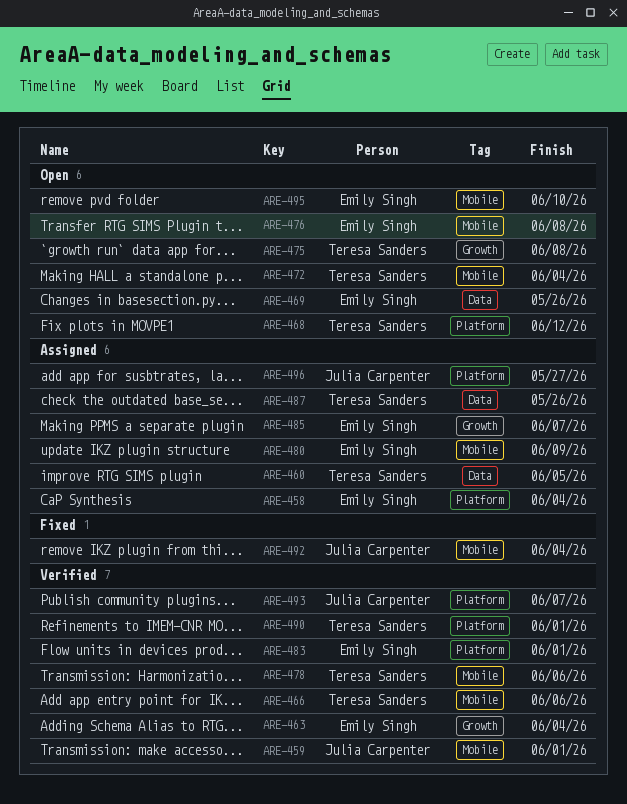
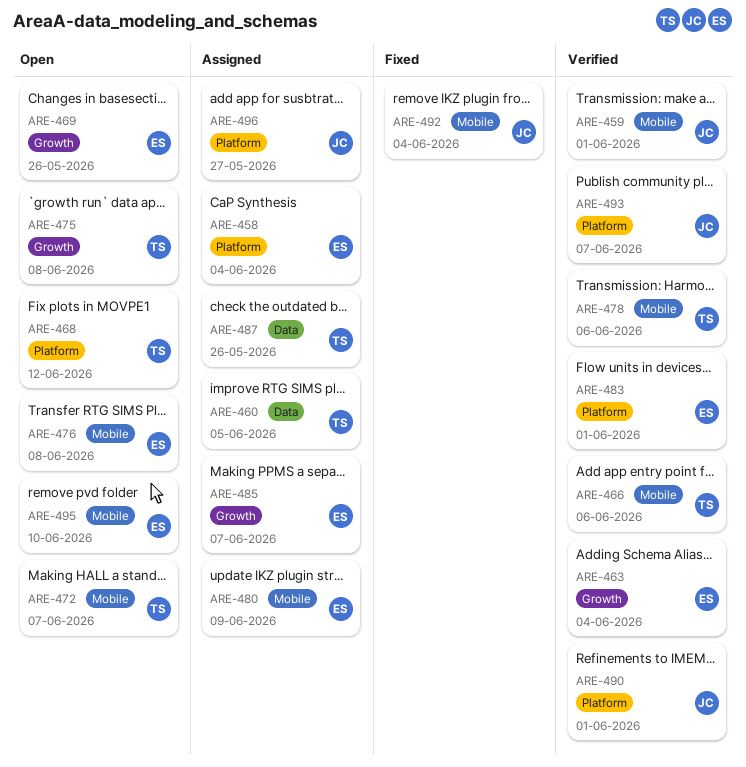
ARE-469, label: Data -> Growth
ARE-472, due: Jun 4 -> Jun 7
ARE-490, owner: Teresa Sanders -> Julia Carpenter

